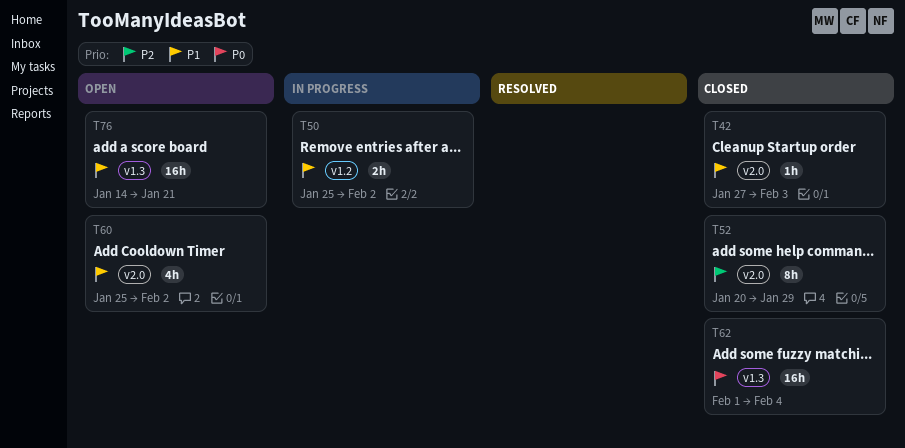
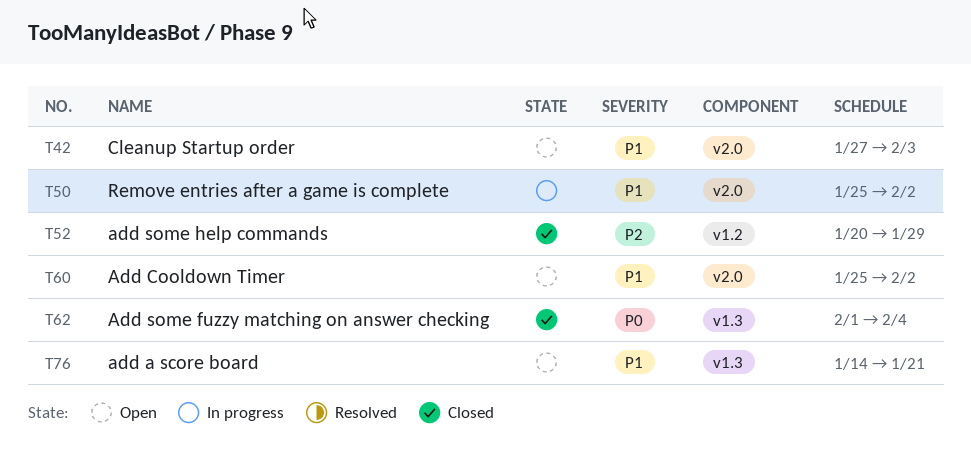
T42, status: Closed -> Open
T50, label: v1.2 -> v2.0
T52, label: v2.0 -> v1.2

